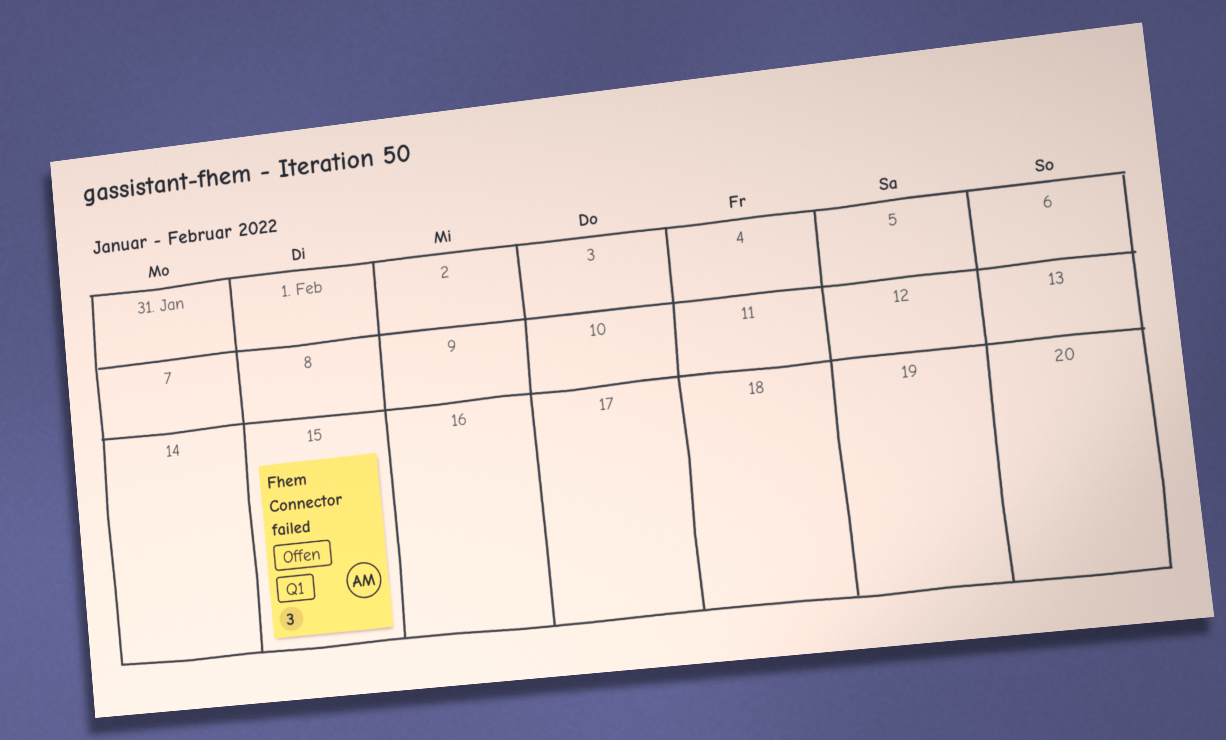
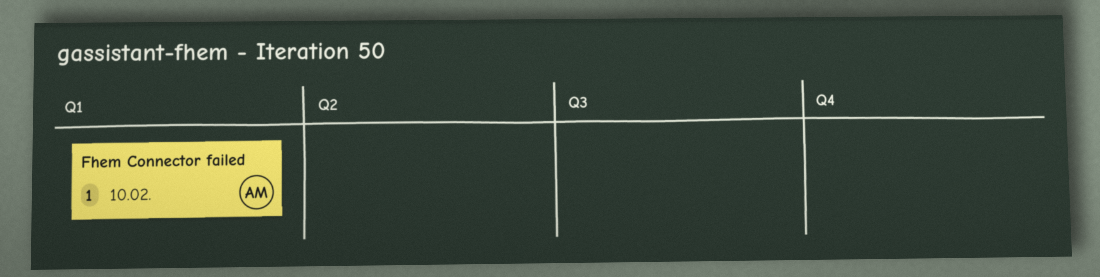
Fhem Connector failed, estimate: 3 -> 1
Fhem Connector failed, due: Feb 15 -> Feb 10

